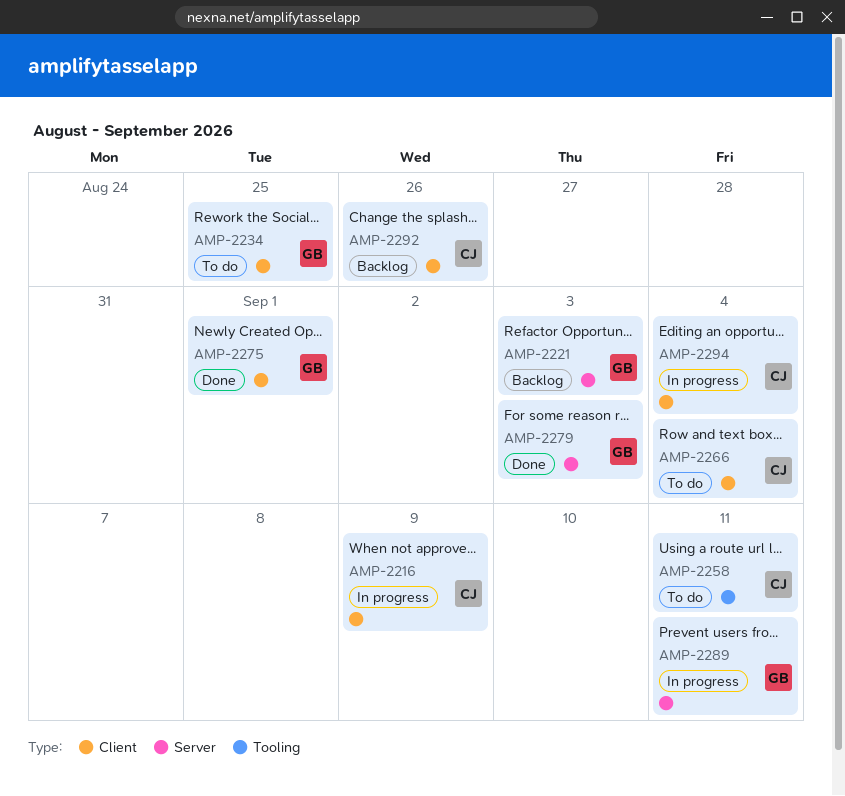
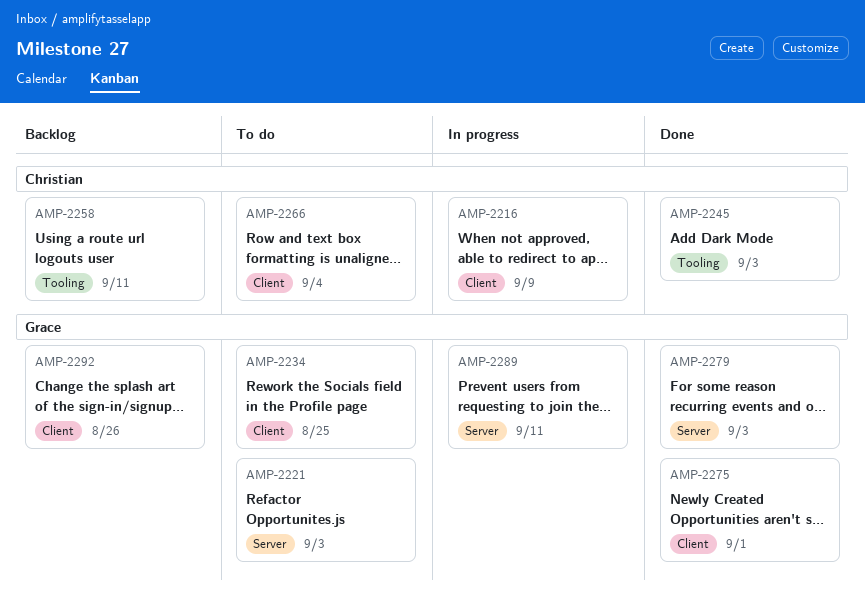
AMP-2221, status: Backlog -> To do
AMP-2245: none -> present
AMP-2258, status: To do -> Backlog
AMP-2292, owner: Christian -> Grace
AMP-2294: present -> none

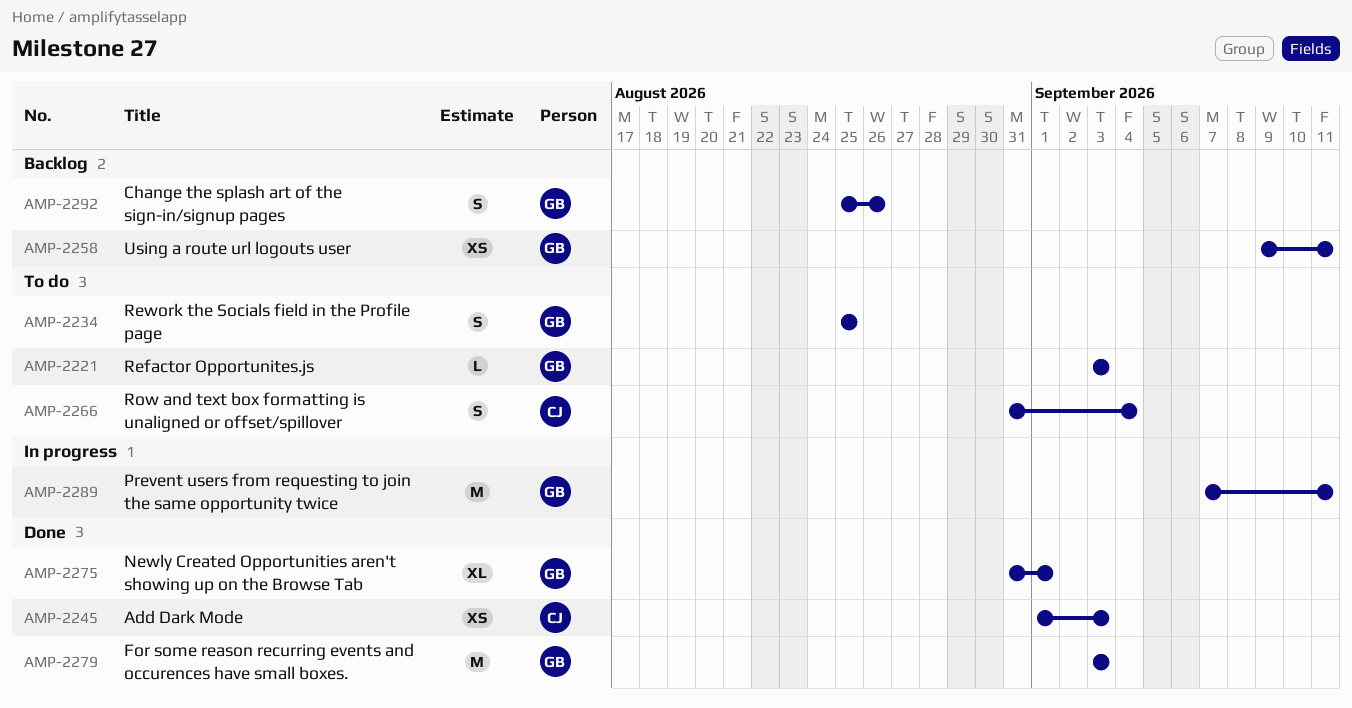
AMP-2216: present -> none
AMP-2258, owner: Christian -> Grace

